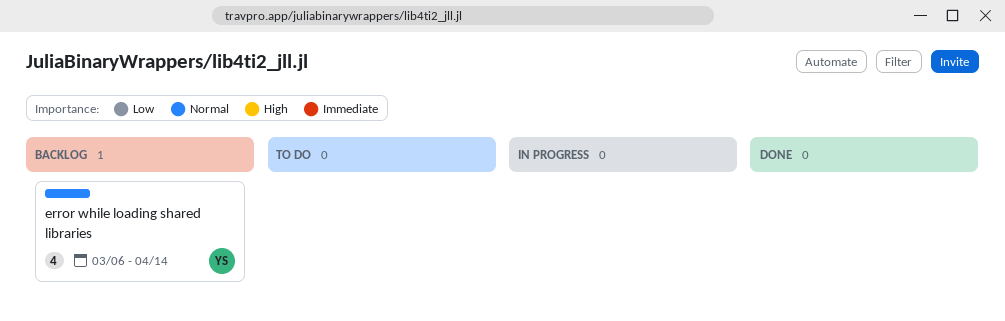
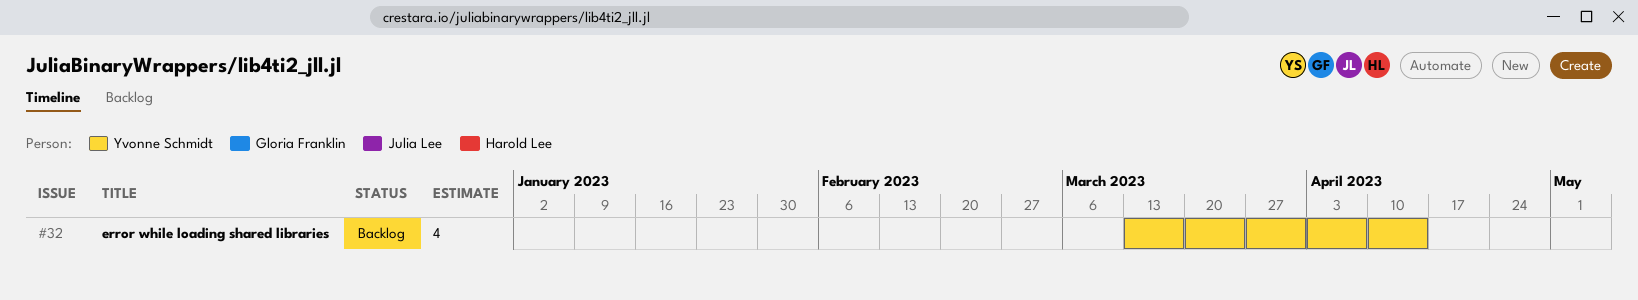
error while loading shared libraries, start: Mar 6 -> Mar 13

